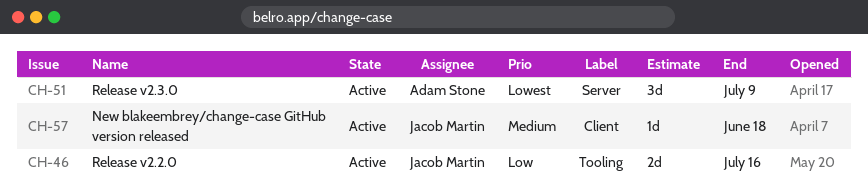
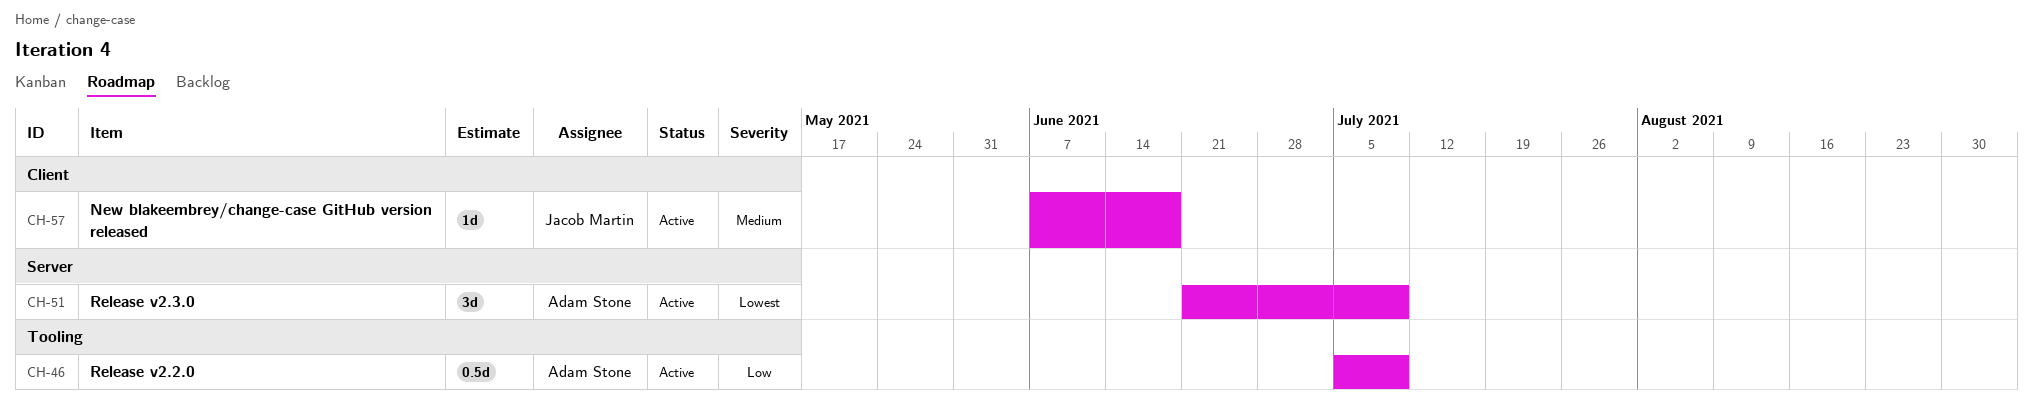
CH-46, owner: Jacob Martin -> Adam Stone
CH-46, estimate: 2d -> 0.5d
CH-46, due: Jul 16 -> Jul 9

